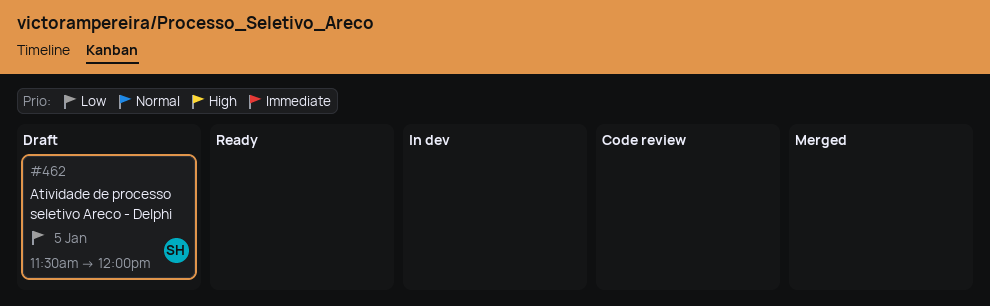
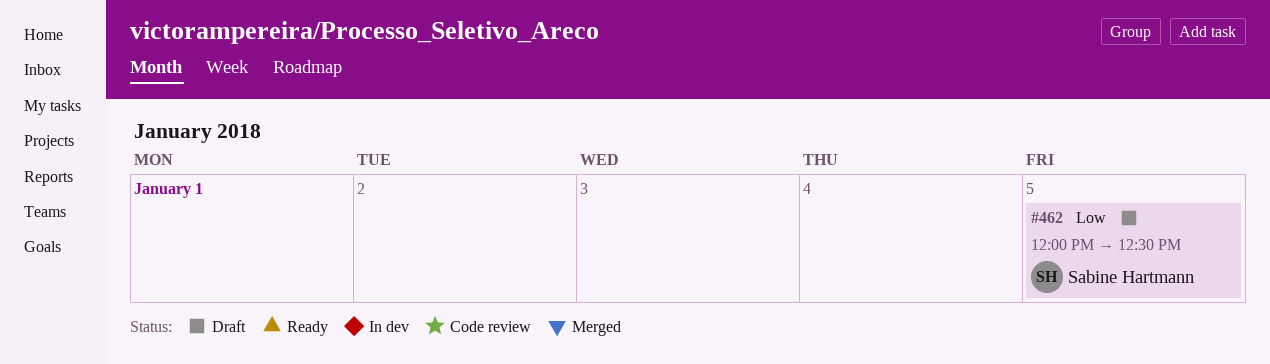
#462, begins: 11:30 -> 12:00
#462, ends: 12:00 -> 12:30

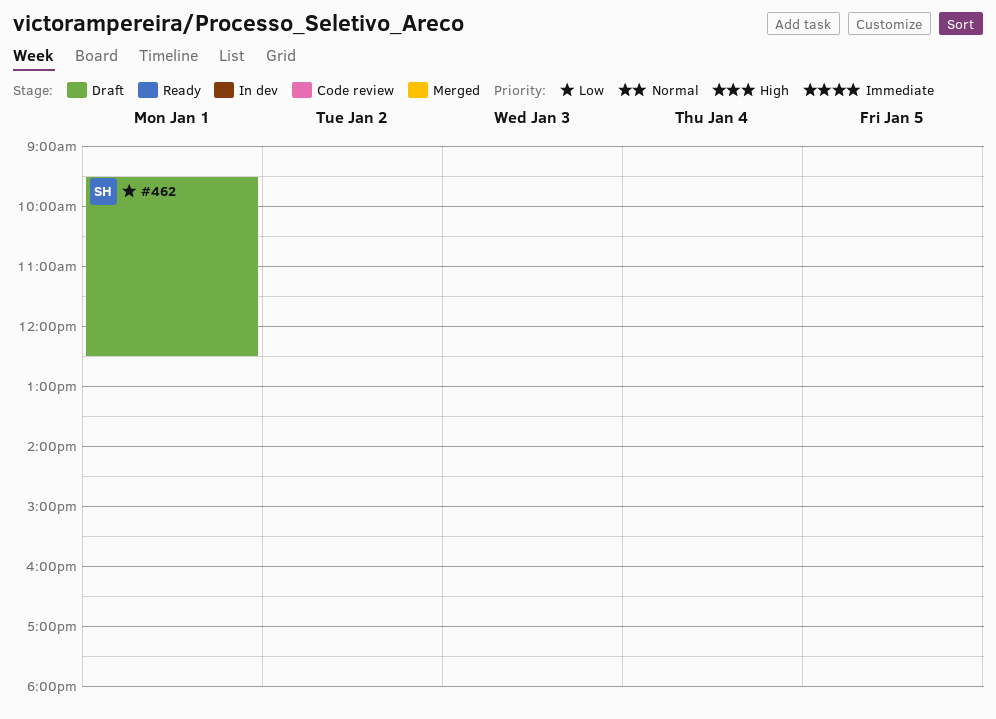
#462, day: Jan 5 -> Jan 1
#462, begins: 12:00 -> 09:30

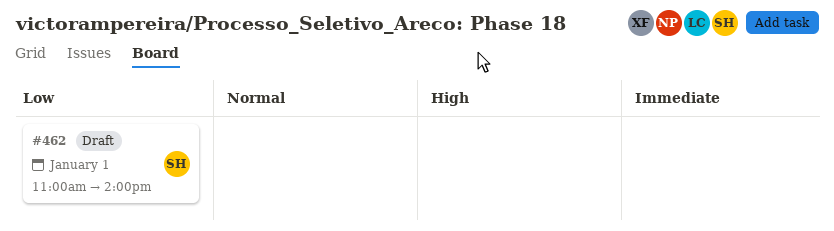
#462, begins: 09:30 -> 11:00
#462, ends: 12:30 -> 14:00

